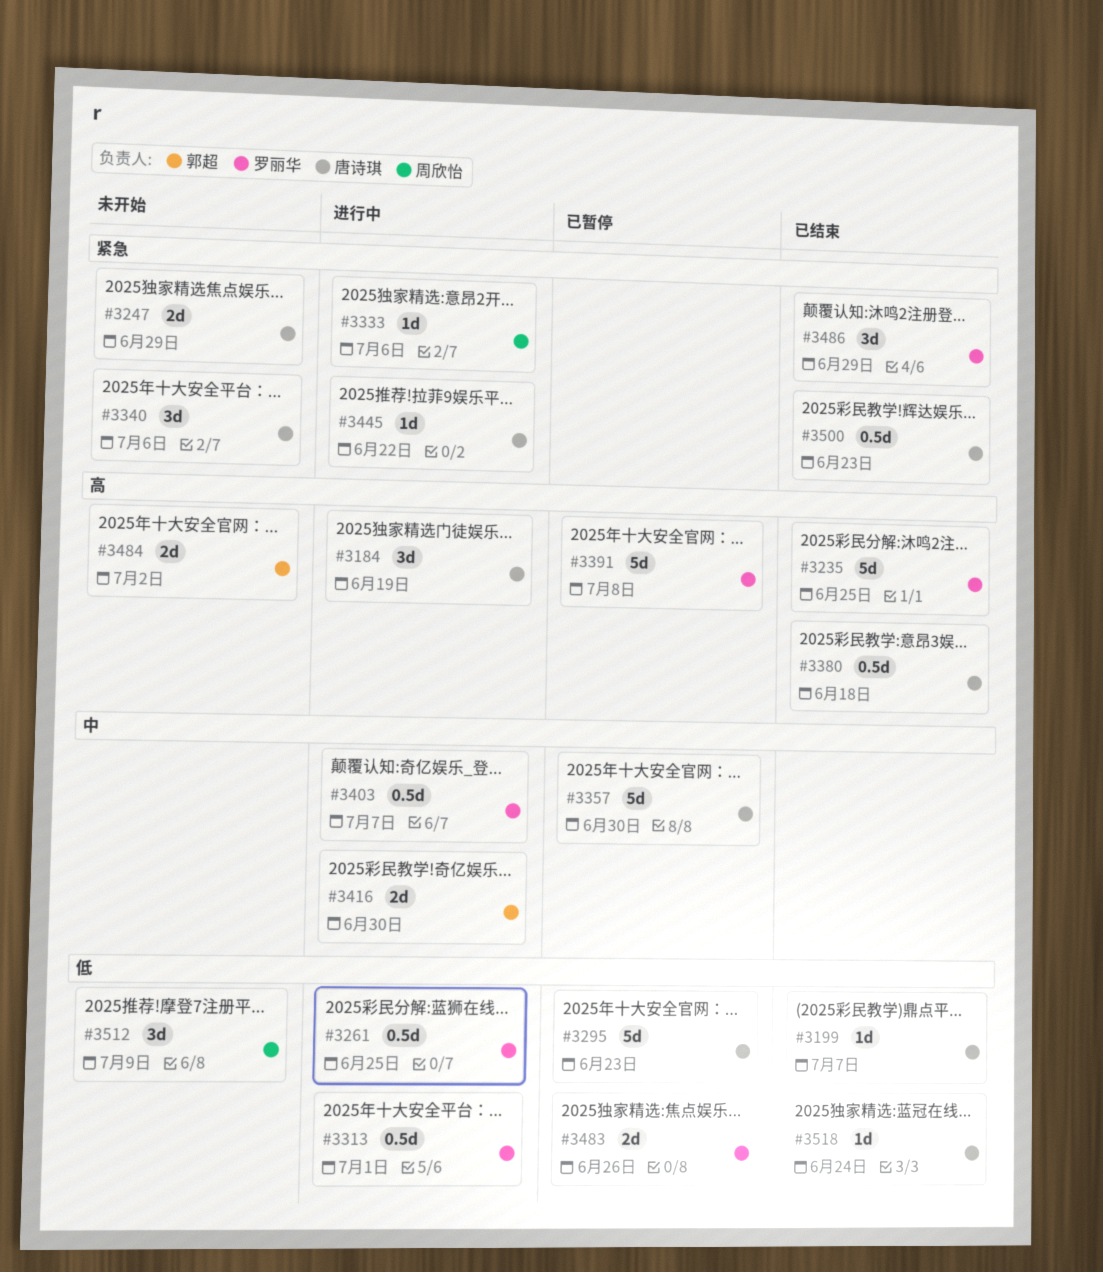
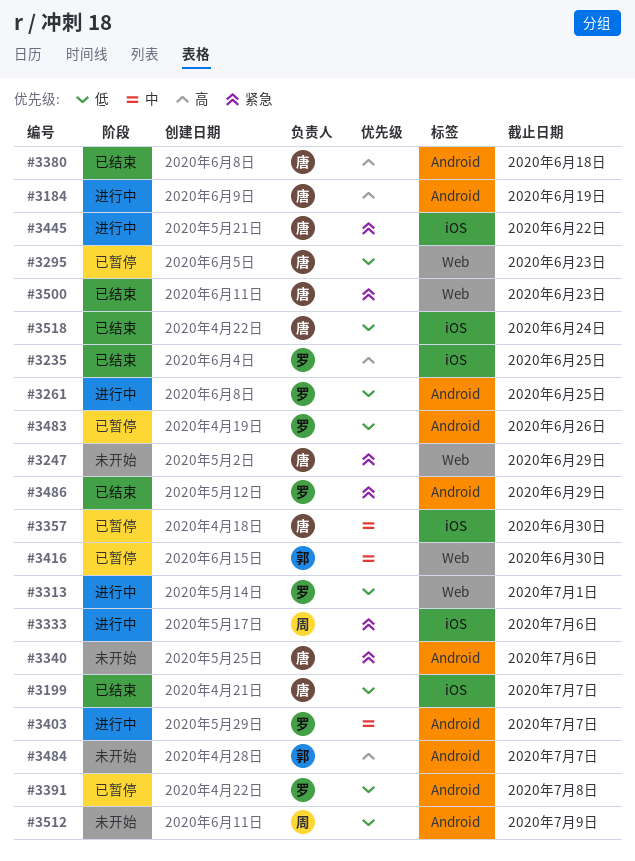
#3391, priority: 高 -> 低
#3416, status: 进行中 -> 已暂停
#3484, due: Jul 2 -> Jul 7

